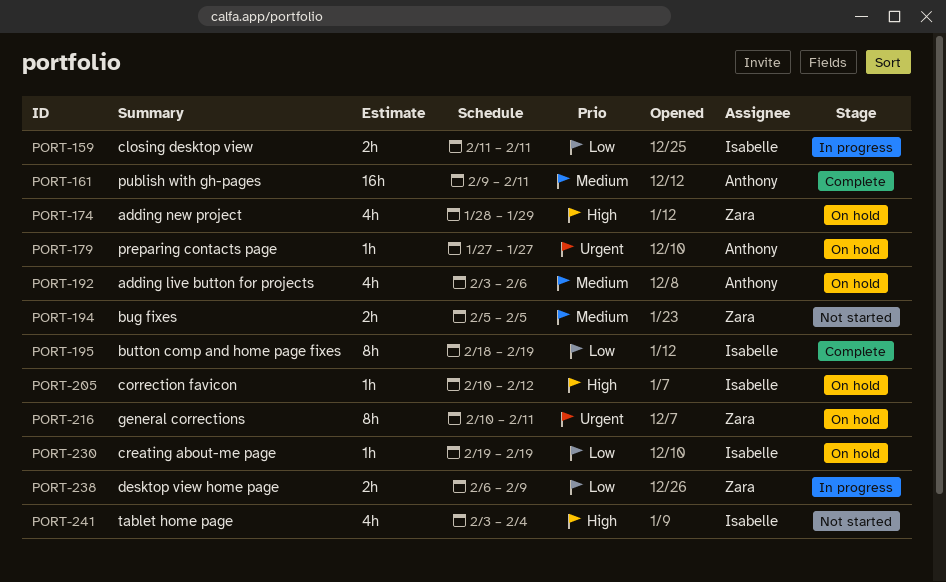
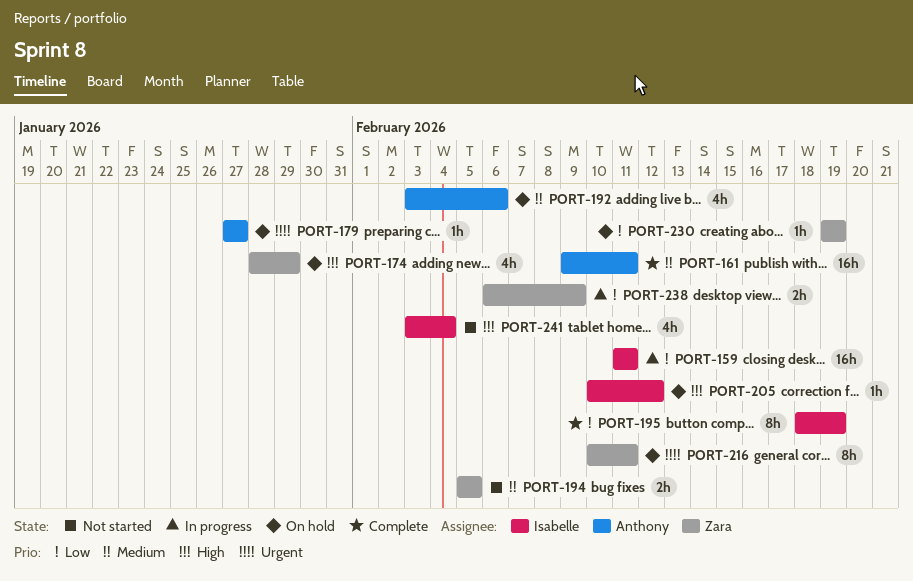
PORT-159, estimate: 2h -> 16h
PORT-230, owner: Isabelle -> Zara

